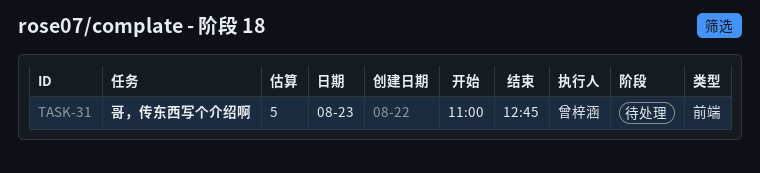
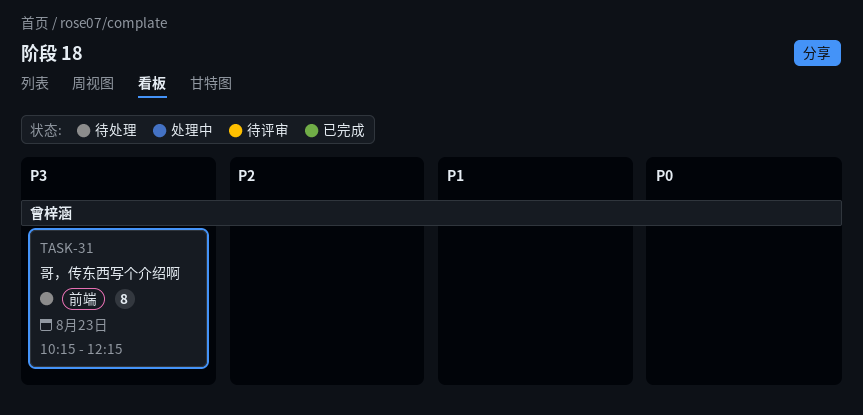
TASK-31, estimate: 5 -> 8
TASK-31, begins: 11:00 -> 10:15
TASK-31, ends: 12:45 -> 12:15

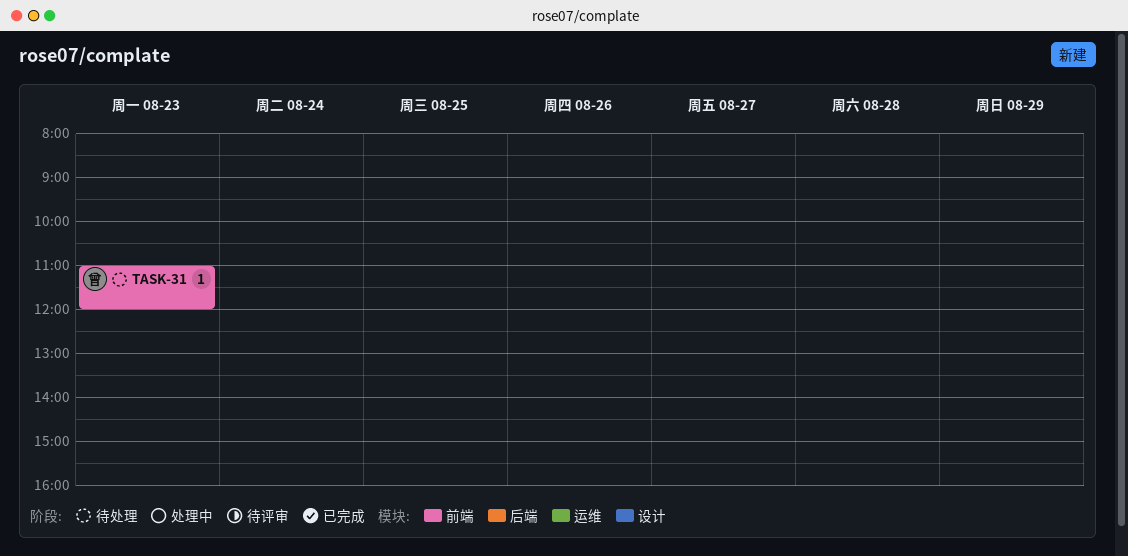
TASK-31, estimate: 8 -> 1
TASK-31, begins: 10:15 -> 11:00
TASK-31, ends: 12:15 -> 12:00

